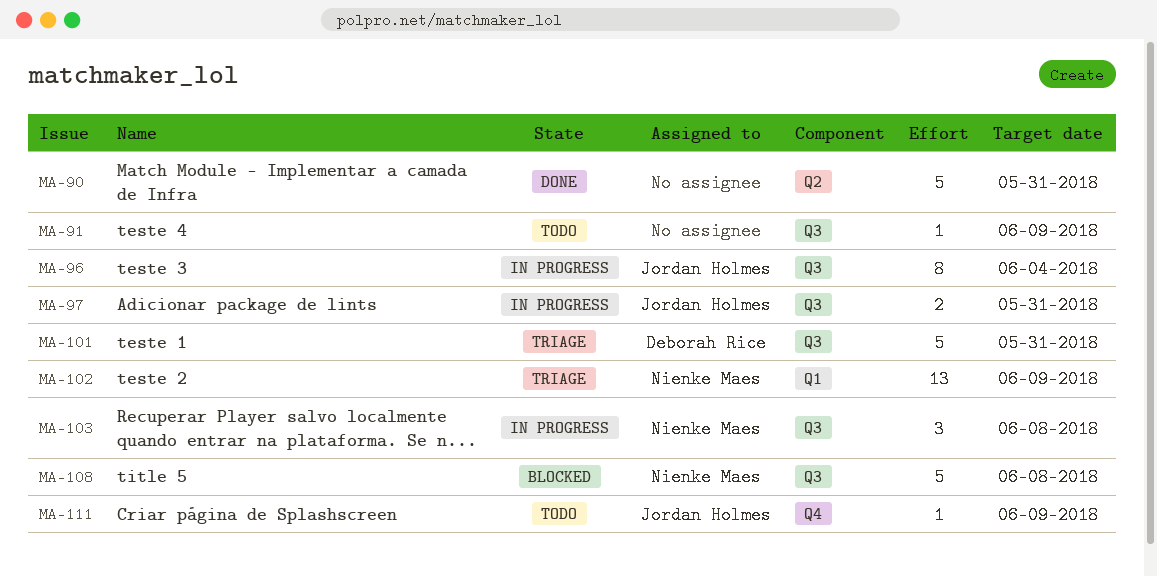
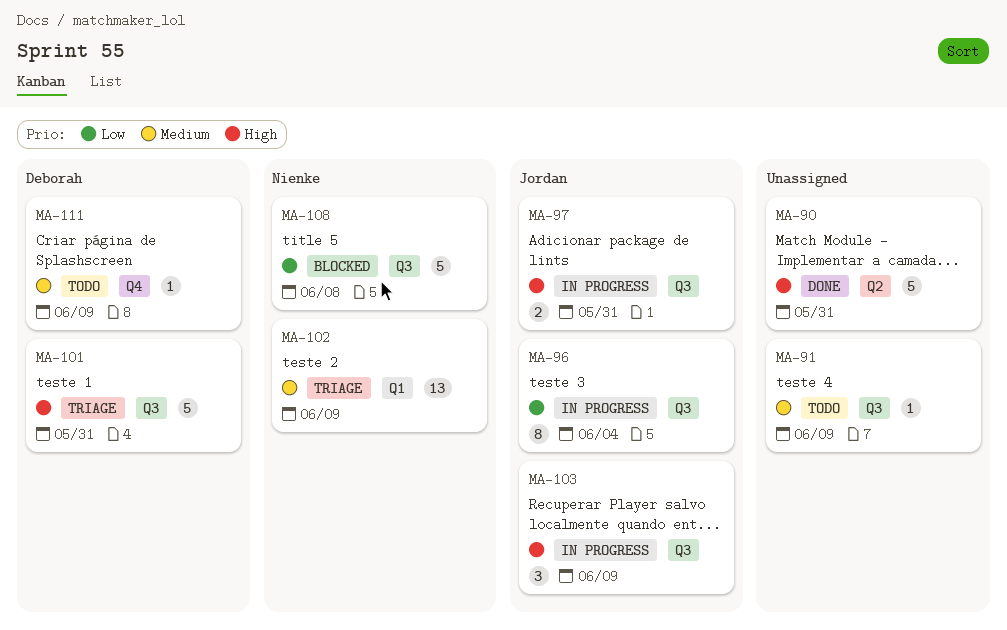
MA-103, owner: Nienke Maes -> Jordan Holmes
MA-103, due: Jun 8 -> Jun 9
MA-111, owner: Jordan Holmes -> Deborah Rice

